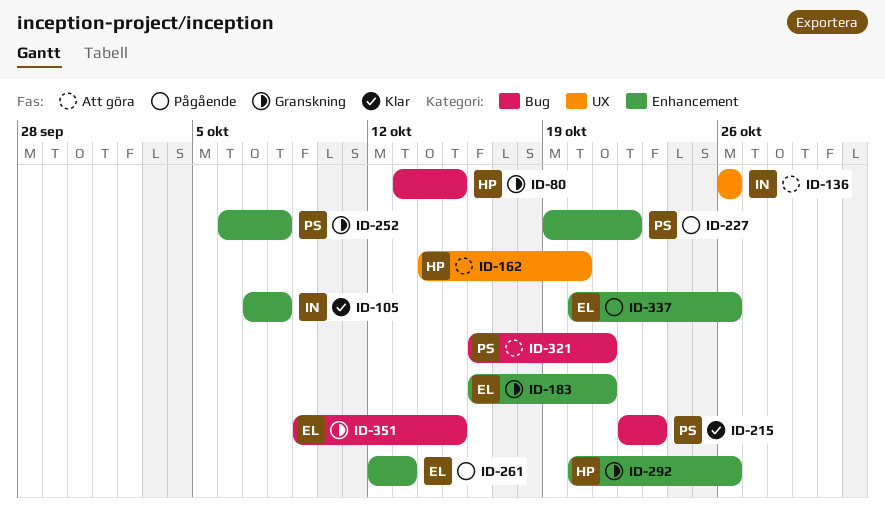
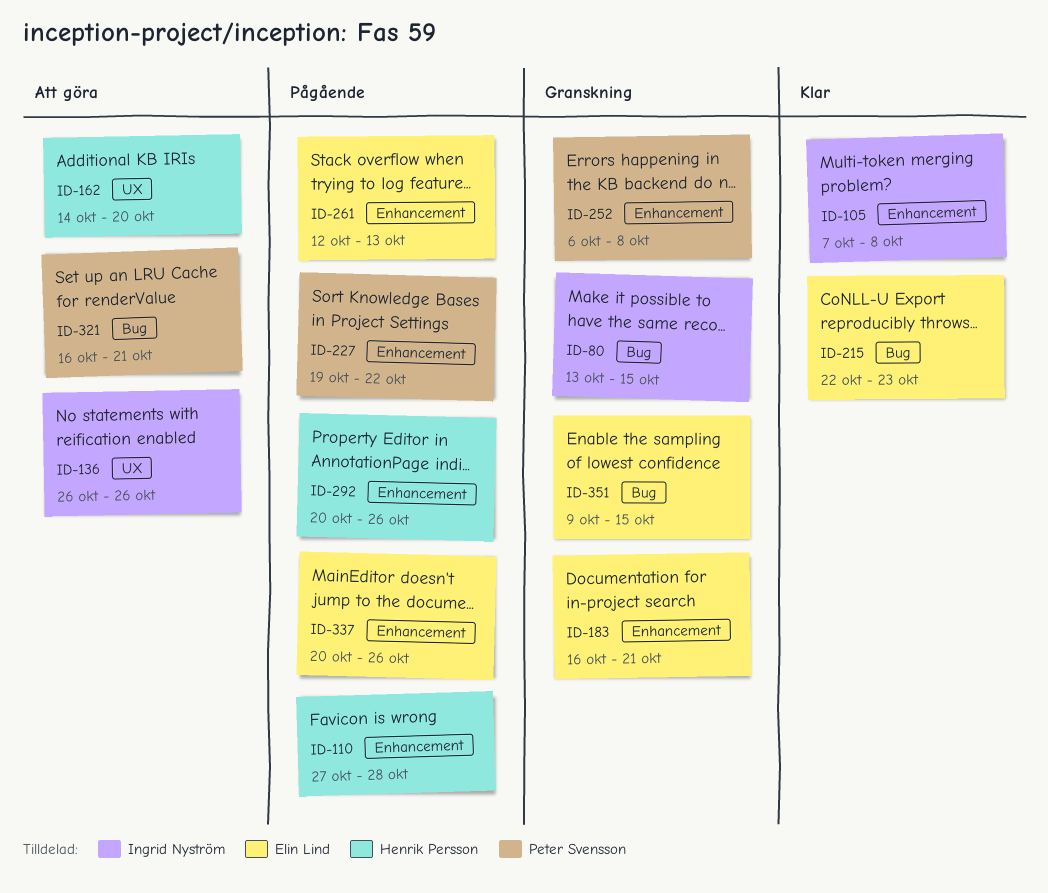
ID-80, owner: Henrik Persson -> Ingrid Nyström
ID-110: none -> present
ID-215, owner: Peter Svensson -> Elin Lind
ID-292, status: Granskning -> Pågående

